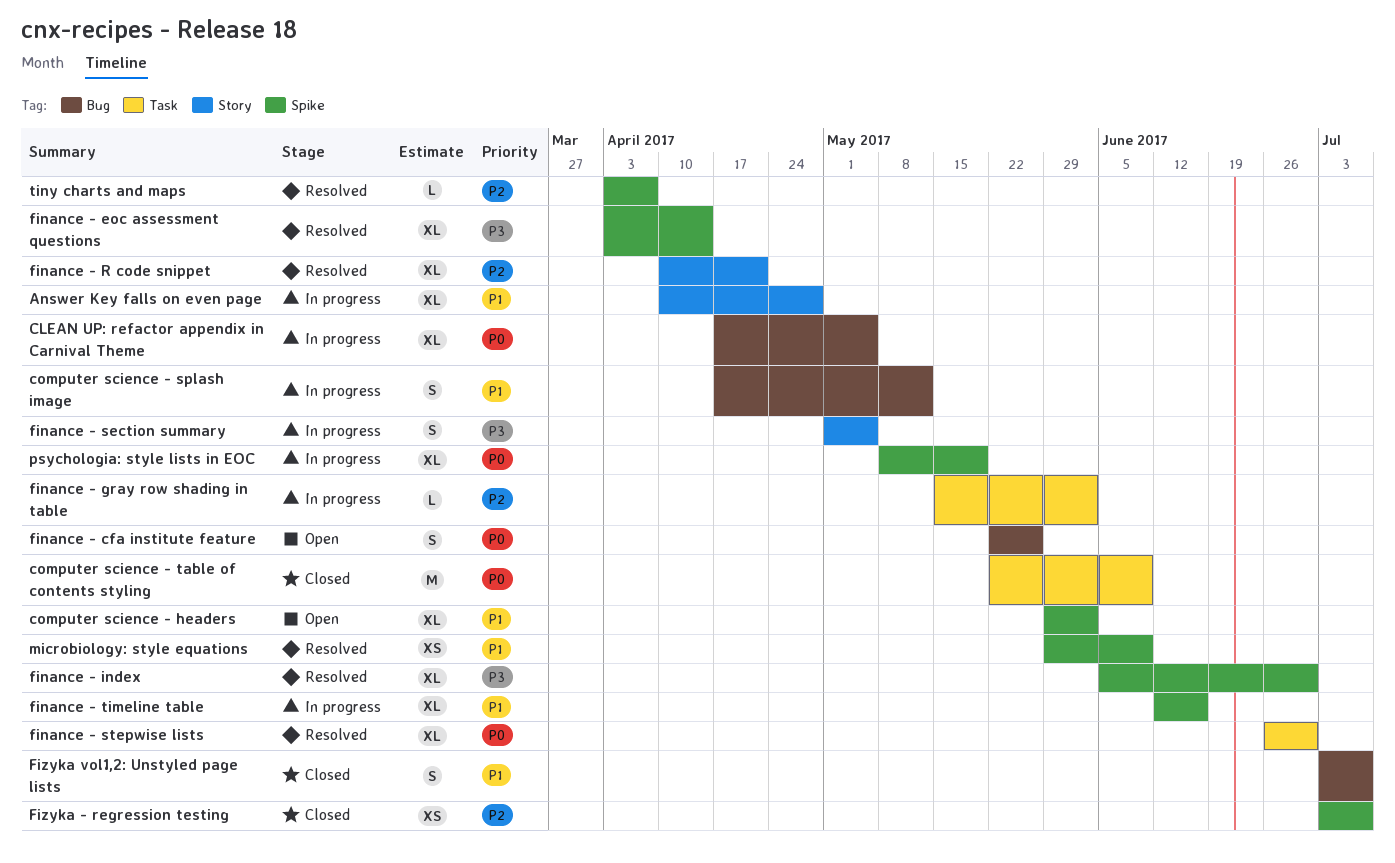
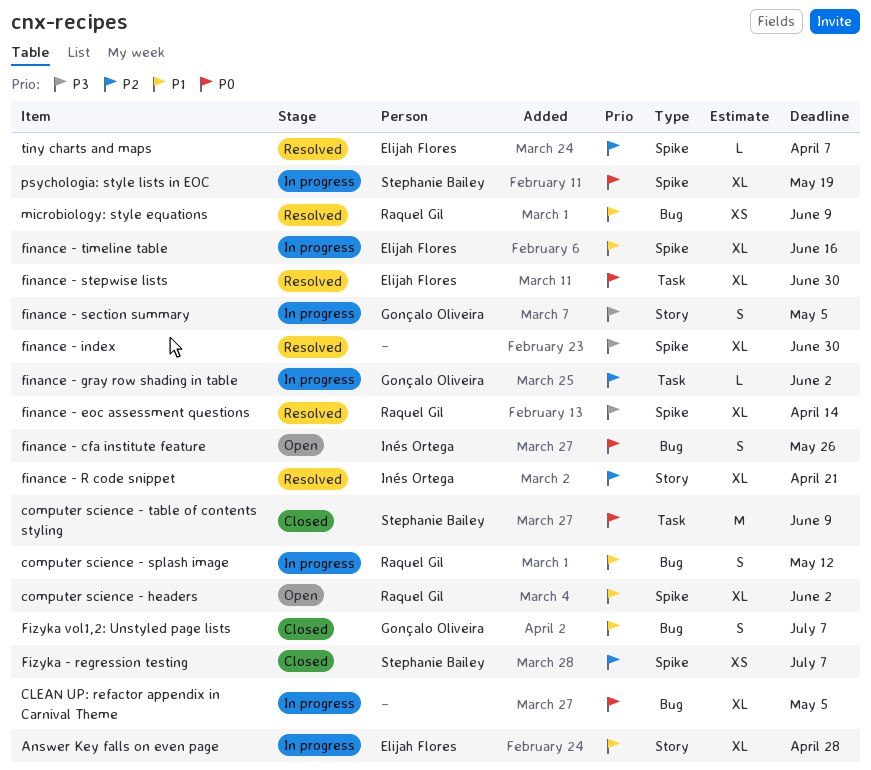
microbiology: style equations, label: Spike -> Bug

